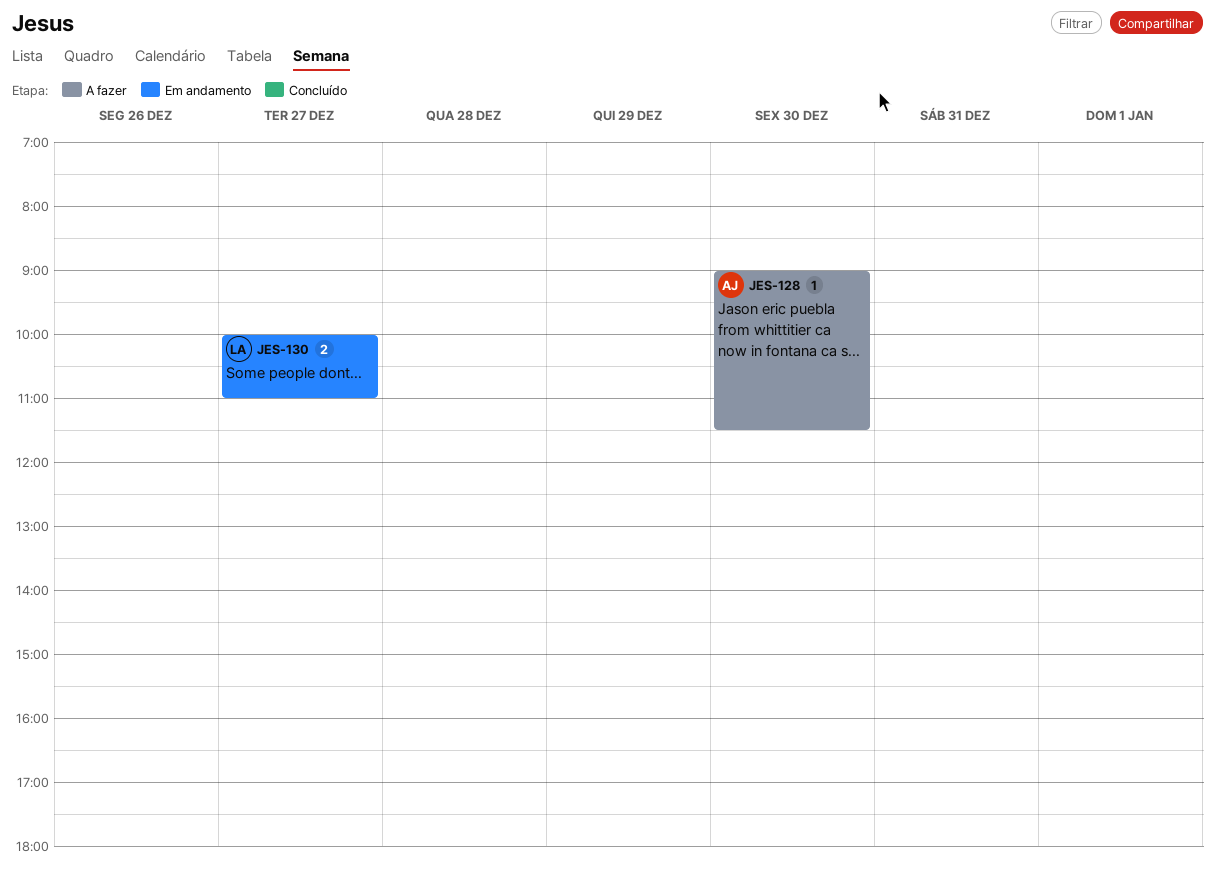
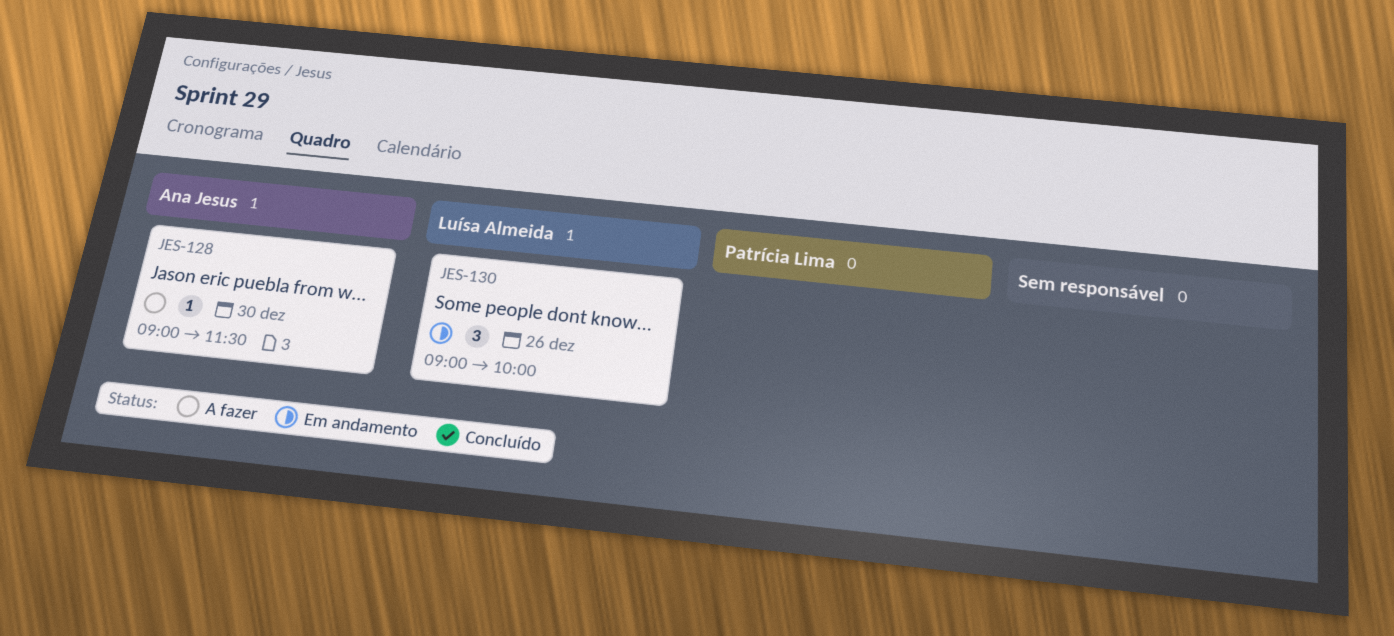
JES-130, estimate: 2 -> 3
JES-130, day: Dec 27 -> Dec 26
JES-130, begins: 10:00 -> 09:00
JES-130, ends: 11:00 -> 10:00

